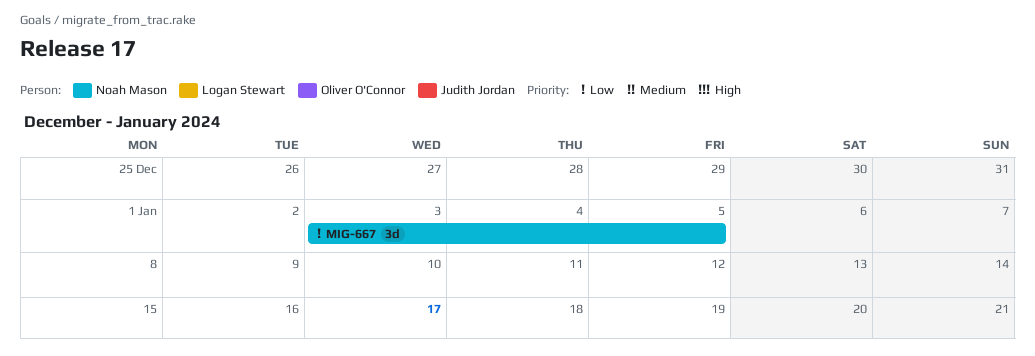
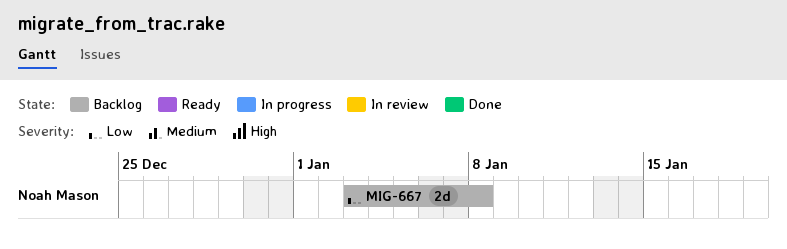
MIG-667, estimate: 3d -> 2d
MIG-667, due: Jan 5 -> Jan 8

